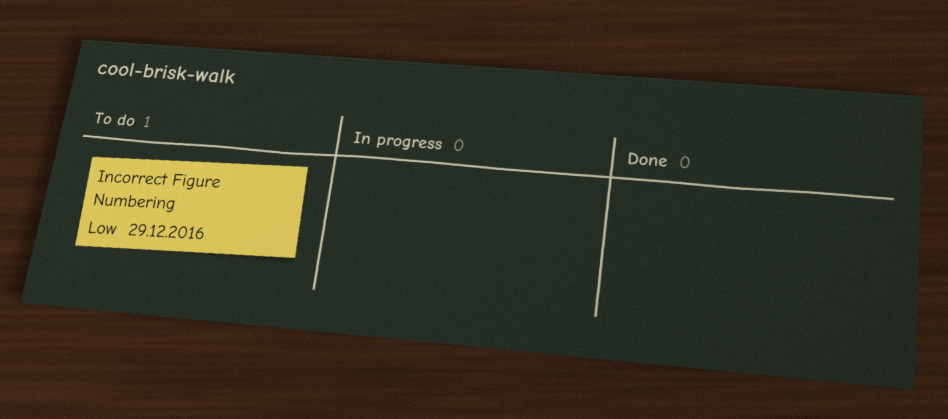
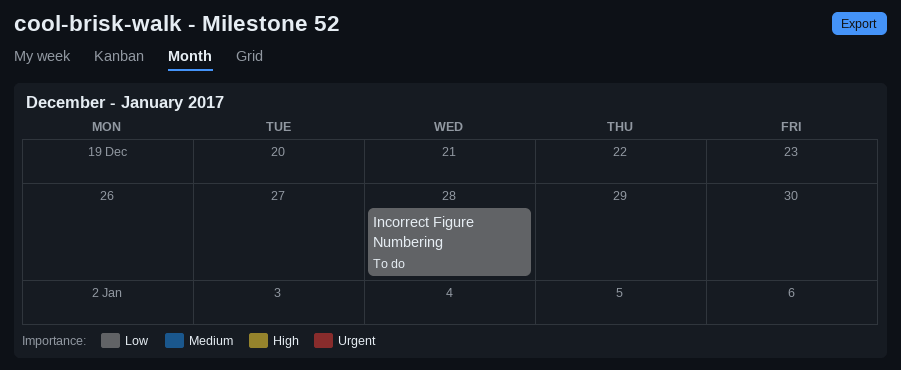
Incorrect Figure Numbering, due: Dec 29 -> Dec 28

